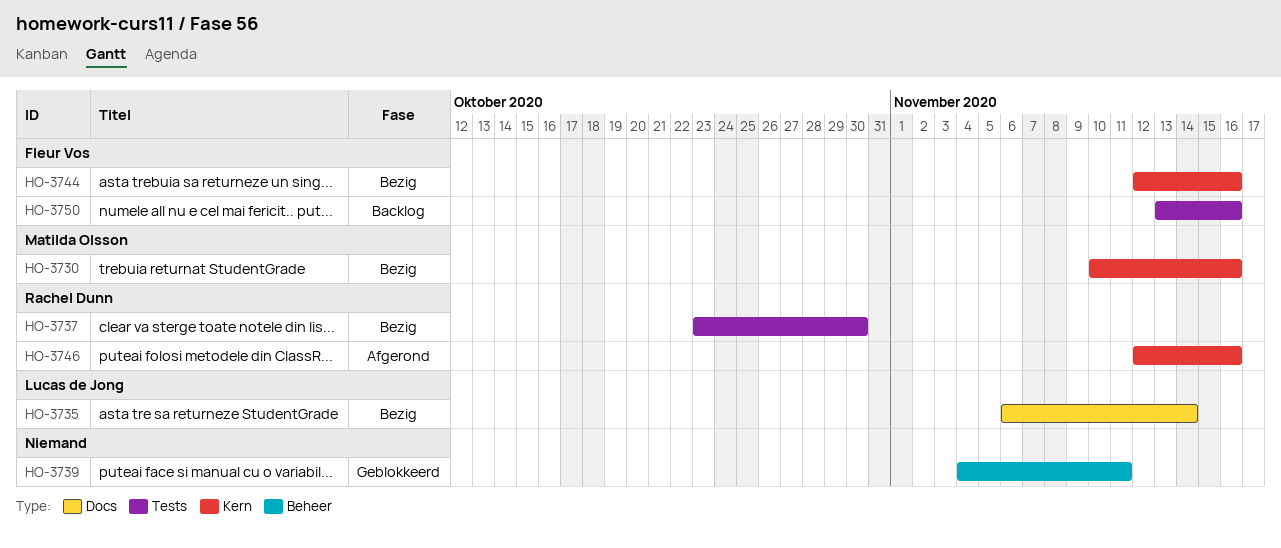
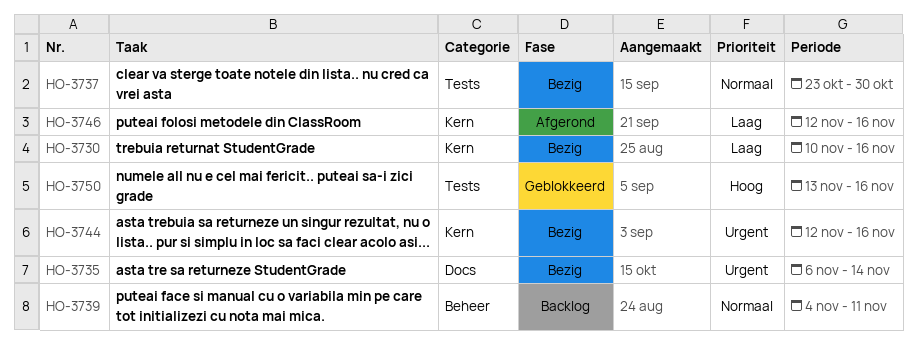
HO-3739, status: Geblokkeerd -> Backlog
HO-3750, status: Backlog -> Geblokkeerd

